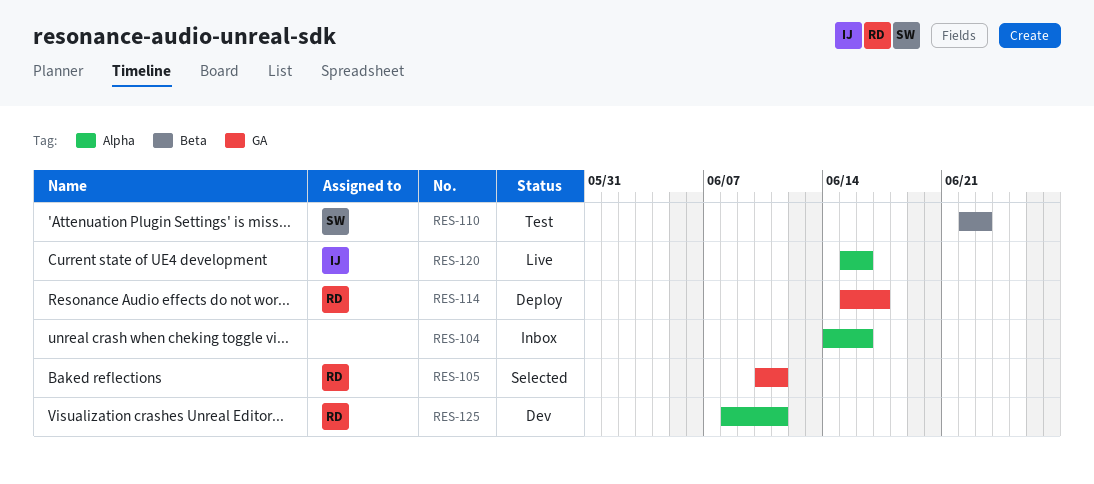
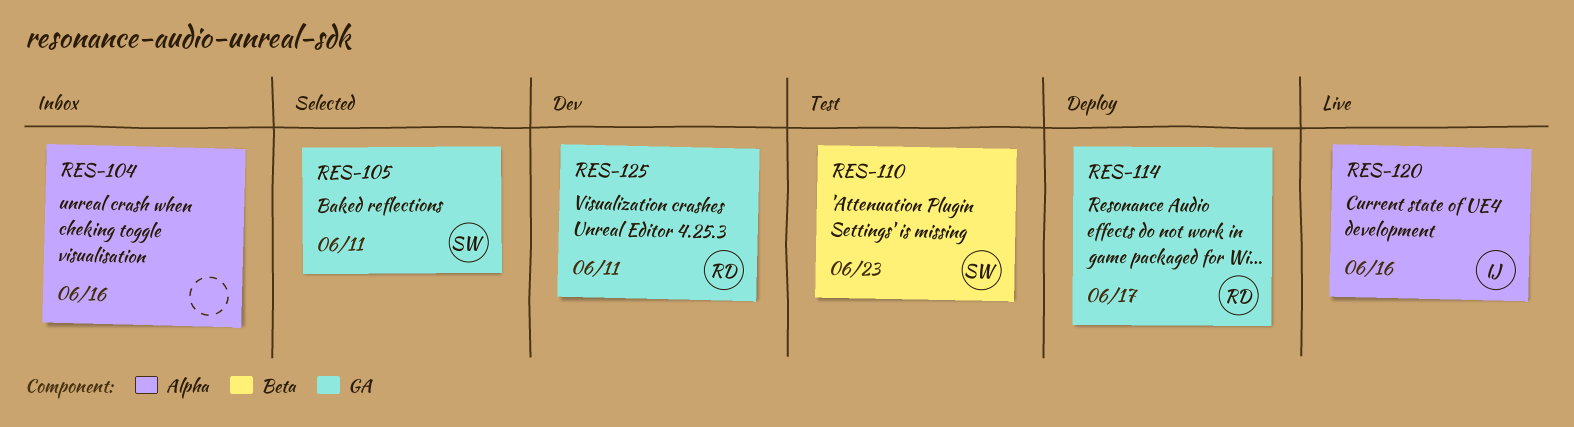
RES-105, owner: RD -> SW
RES-125, label: Alpha -> GA

